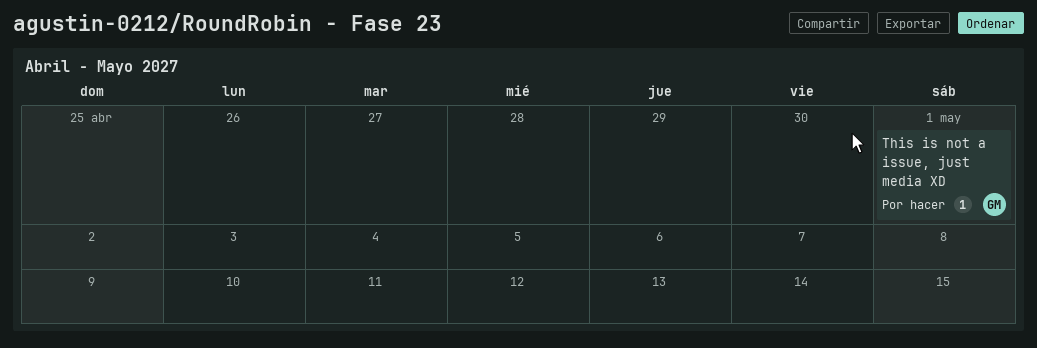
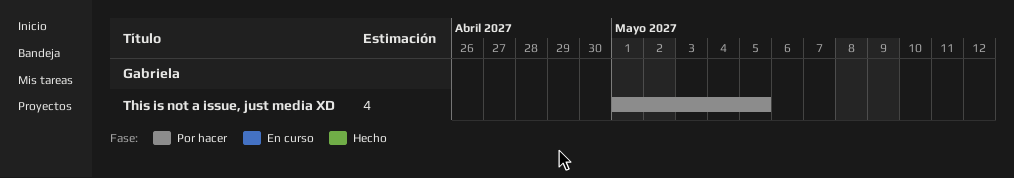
This is not a issue, just media XD, estimate: 1 -> 4
This is not a issue, just media XD, due: May 1 -> May 5

